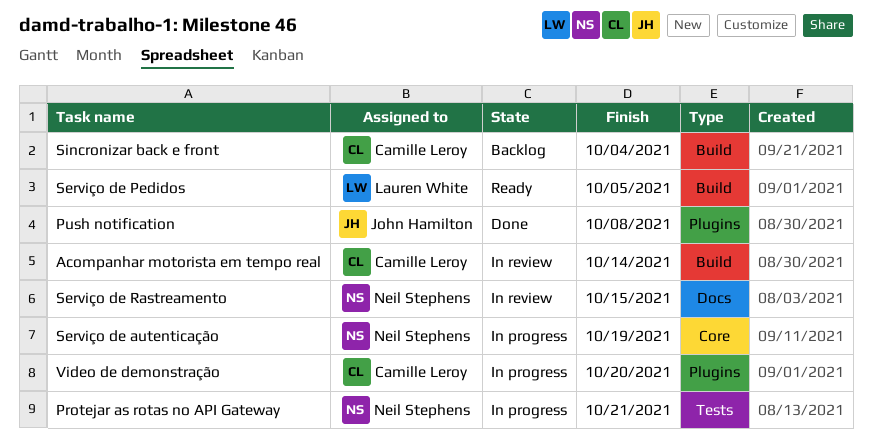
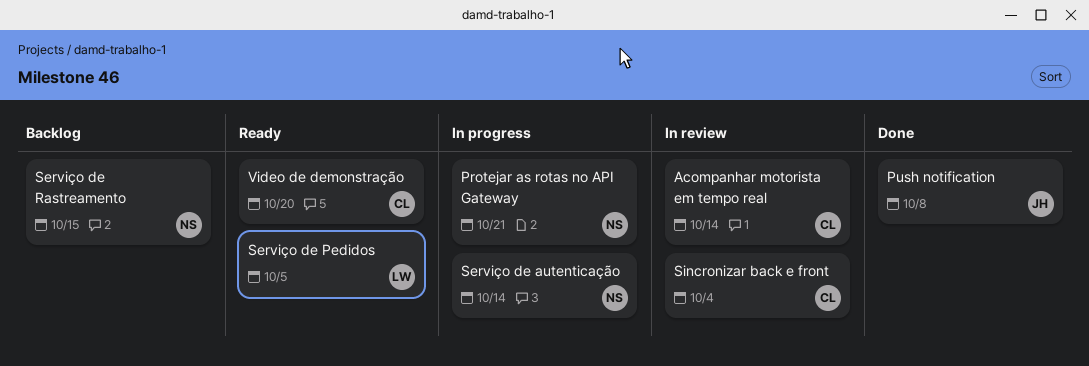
Serviço de autenticação, due: Oct 19 -> Oct 14
Serviço de Rastreamento, status: In review -> Backlog
Sincronizar back e front, status: Backlog -> In review
Video de demonstração, status: In progress -> Ready

